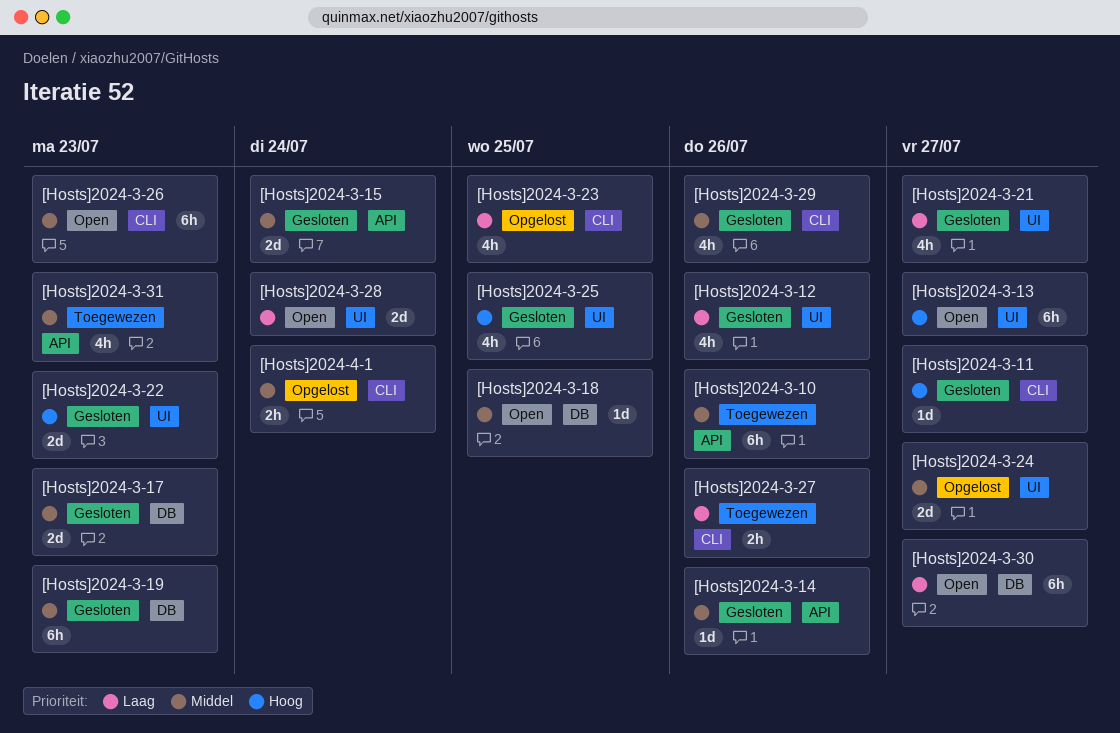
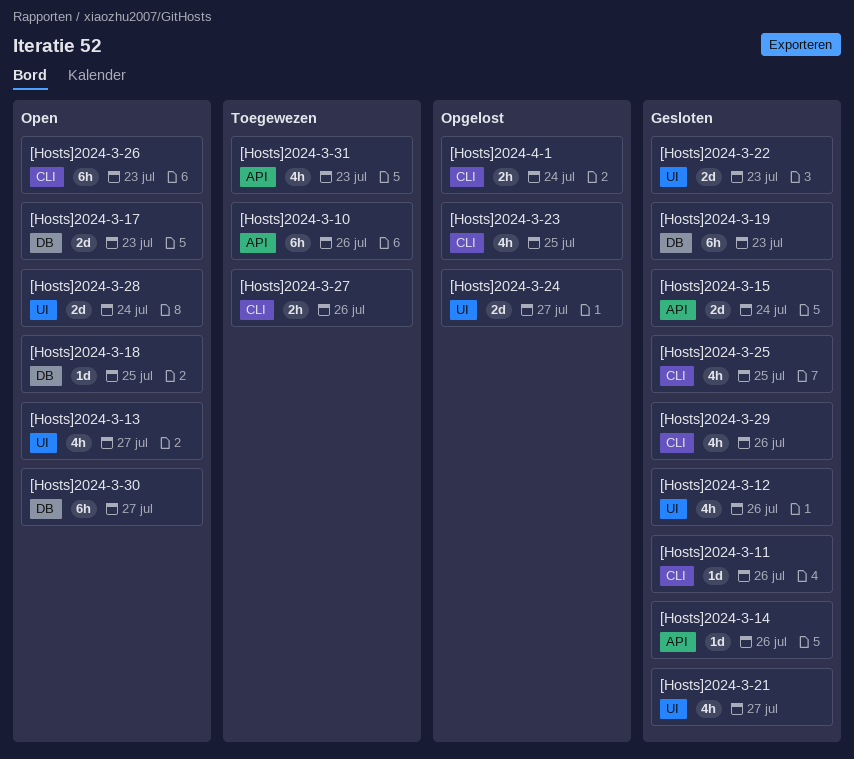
[Hosts]2024-3-11, due: Jul 27 -> Jul 26
[Hosts]2024-3-13, estimate: 6h -> 4h
[Hosts]2024-3-17, status: Gesloten -> Open
[Hosts]2024-3-25, label: UI -> CLI

